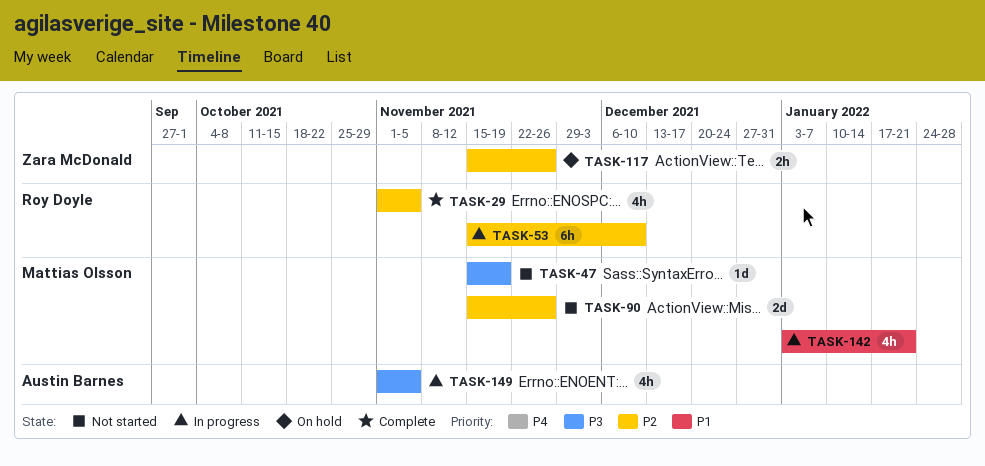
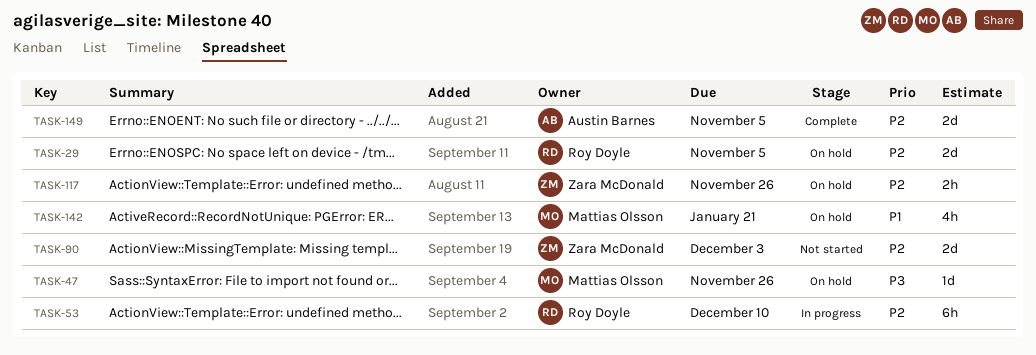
TASK-29, status: Complete -> On hold
TASK-29, estimate: 4h -> 2d
TASK-47, status: Not started -> On hold
TASK-47, due: Nov 19 -> Nov 26
TASK-90, owner: Mattias Olsson -> Zara McDonald
TASK-90, due: Nov 26 -> Dec 3
TASK-142, status: In progress -> On hold
TASK-149, status: In progress -> Complete
TASK-149, priority: P3 -> P2
TASK-149, estimate: 4h -> 2d

